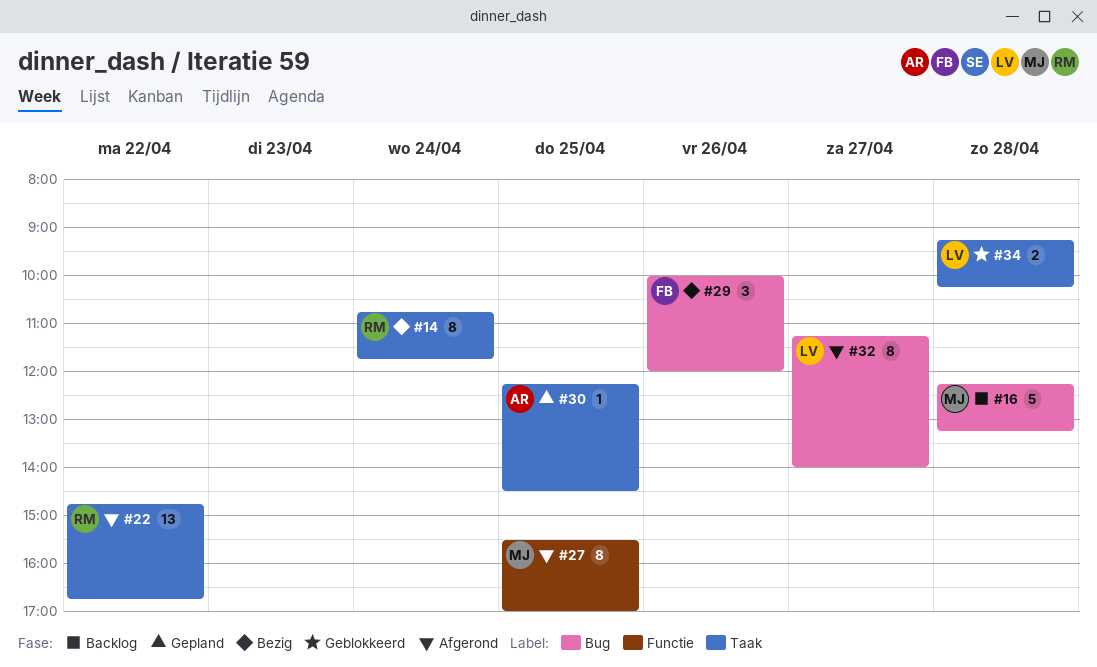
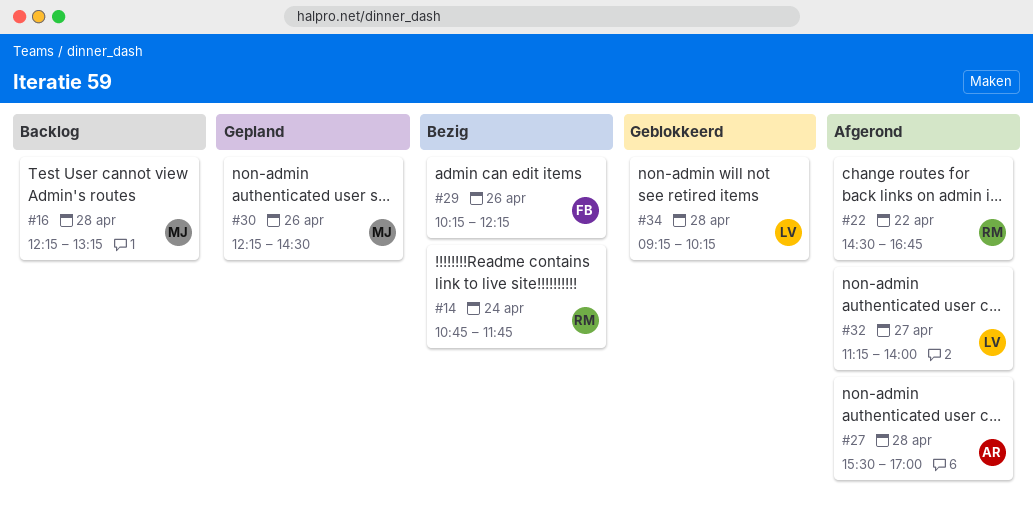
#22, begins: 14:45 -> 14:30
#27, owner: MJ -> AR
#27, day: Apr 25 -> Apr 28
#29, begins: 10:00 -> 10:15
#29, ends: 12:00 -> 12:15
#30, owner: AR -> MJ
#30, day: Apr 25 -> Apr 26

